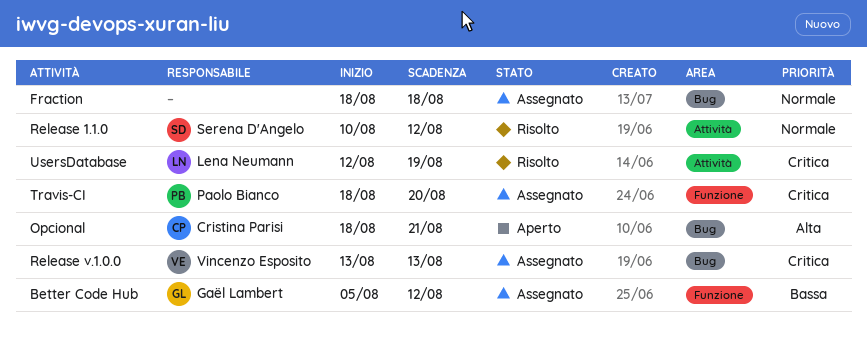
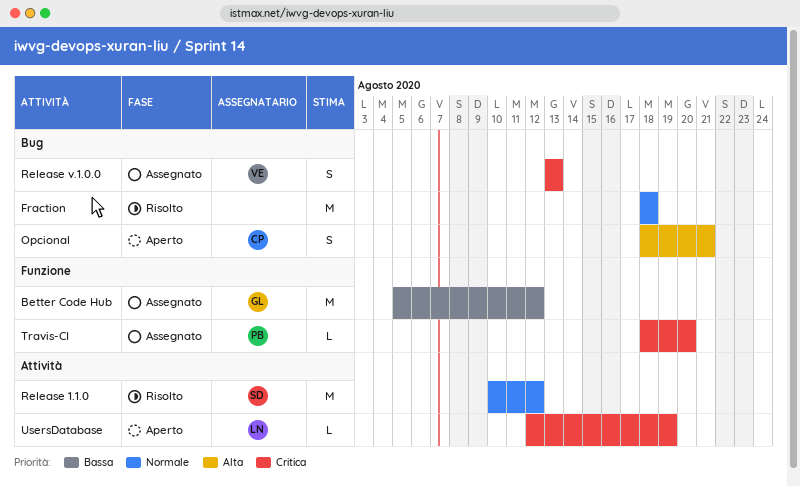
Fraction, status: Assegnato -> Risolto
UsersDatabase, status: Risolto -> Aperto

